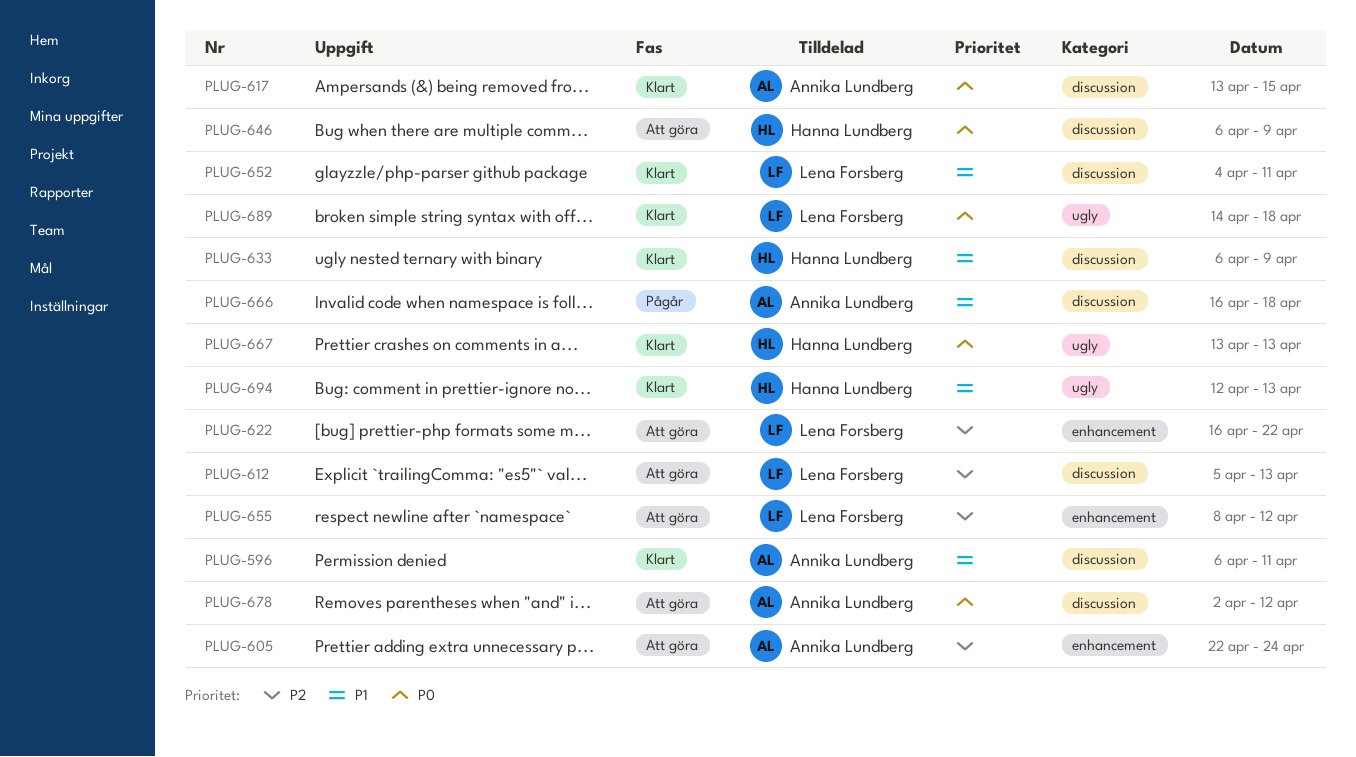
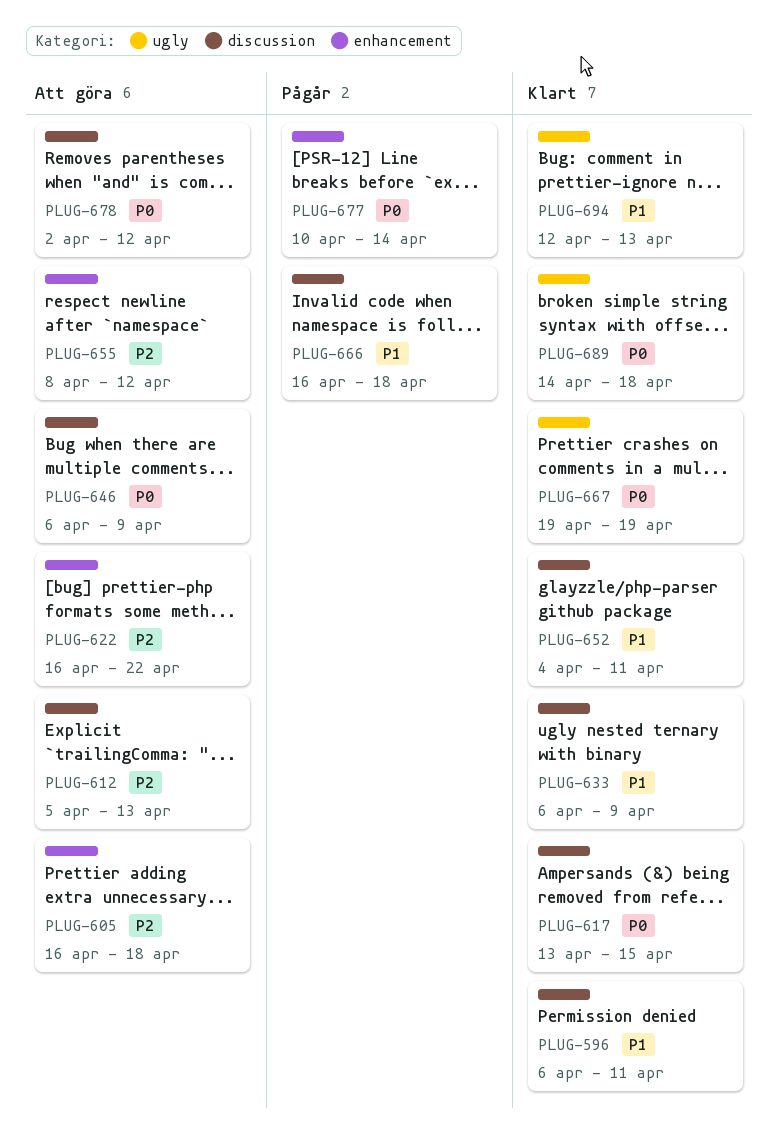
PLUG-605, start: Apr 22 -> Apr 16
PLUG-605, due: Apr 24 -> Apr 18
PLUG-667, start: Apr 13 -> Apr 19
PLUG-667, due: Apr 13 -> Apr 19
PLUG-677: none -> present

